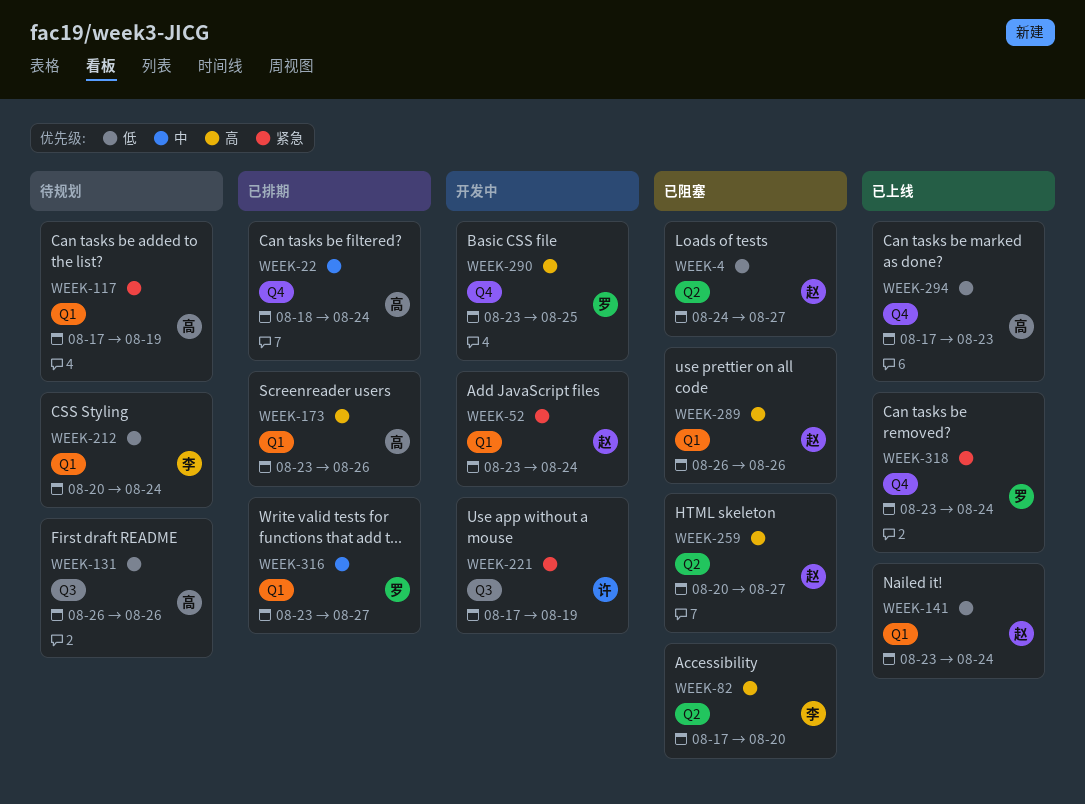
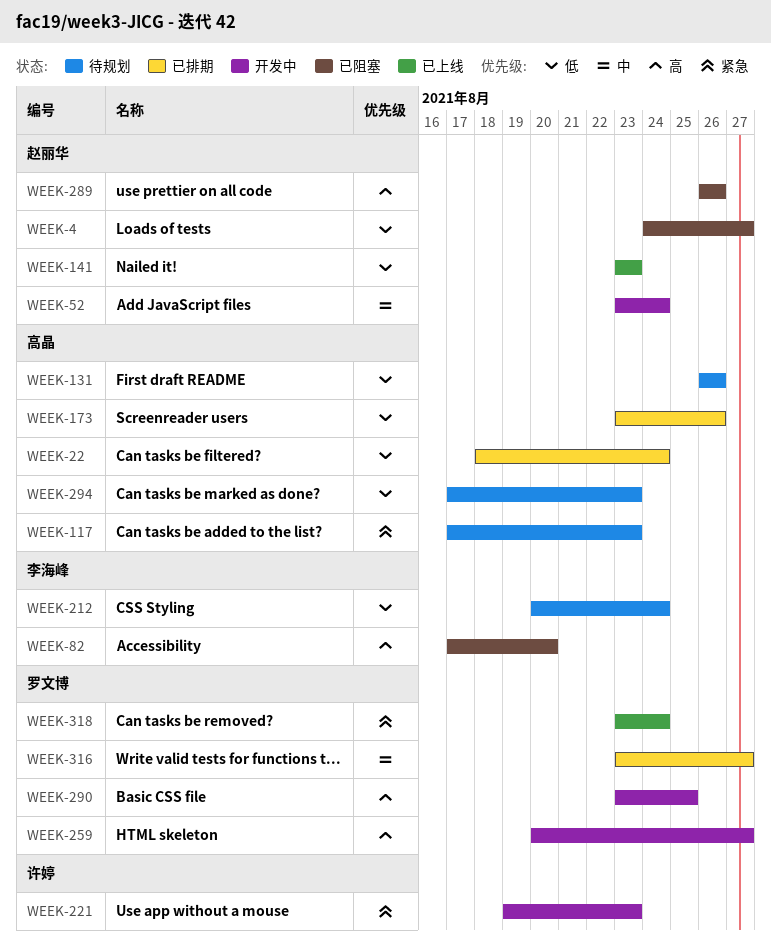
WEEK-22, priority: 中 -> 低
WEEK-52, priority: 紧急 -> 中
WEEK-117, due: Aug 19 -> Aug 23
WEEK-141, due: Aug 24 -> Aug 23
WEEK-173, priority: 高 -> 低
WEEK-221, start: Aug 17 -> Aug 19
WEEK-221, due: Aug 19 -> Aug 23
WEEK-259, status: 已阻塞 -> 开发中
WEEK-259, owner: 赵丽华 -> 罗文博
WEEK-294, status: 已上线 -> 待规划

